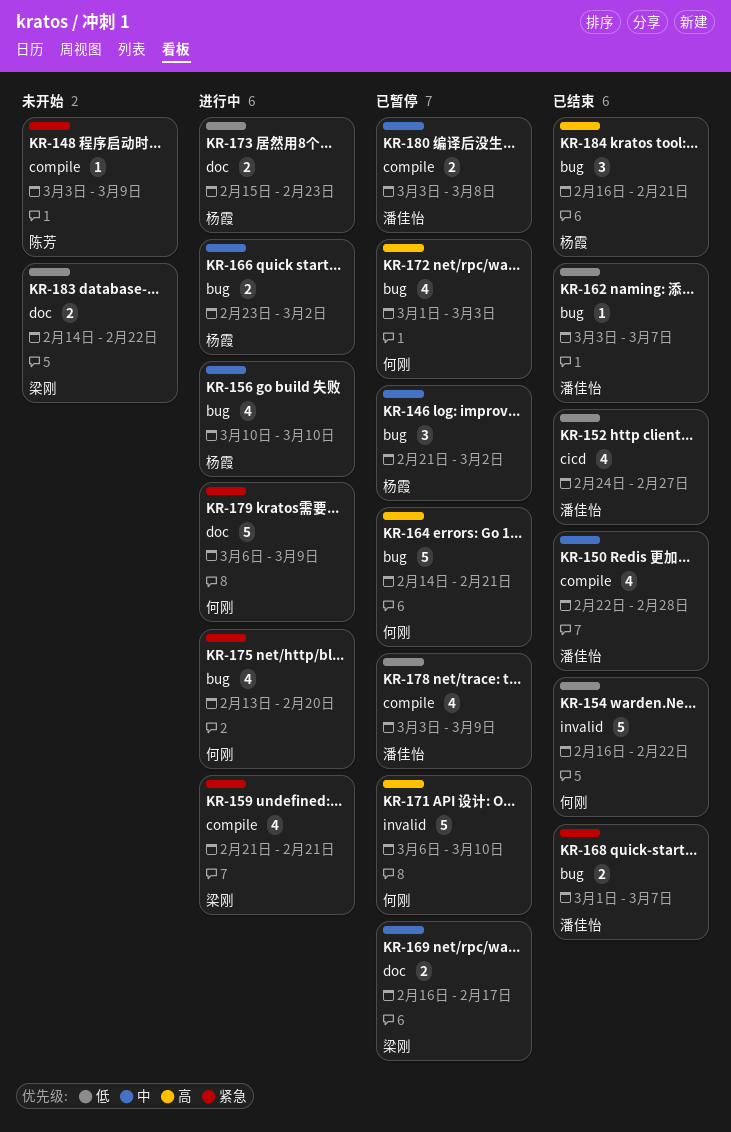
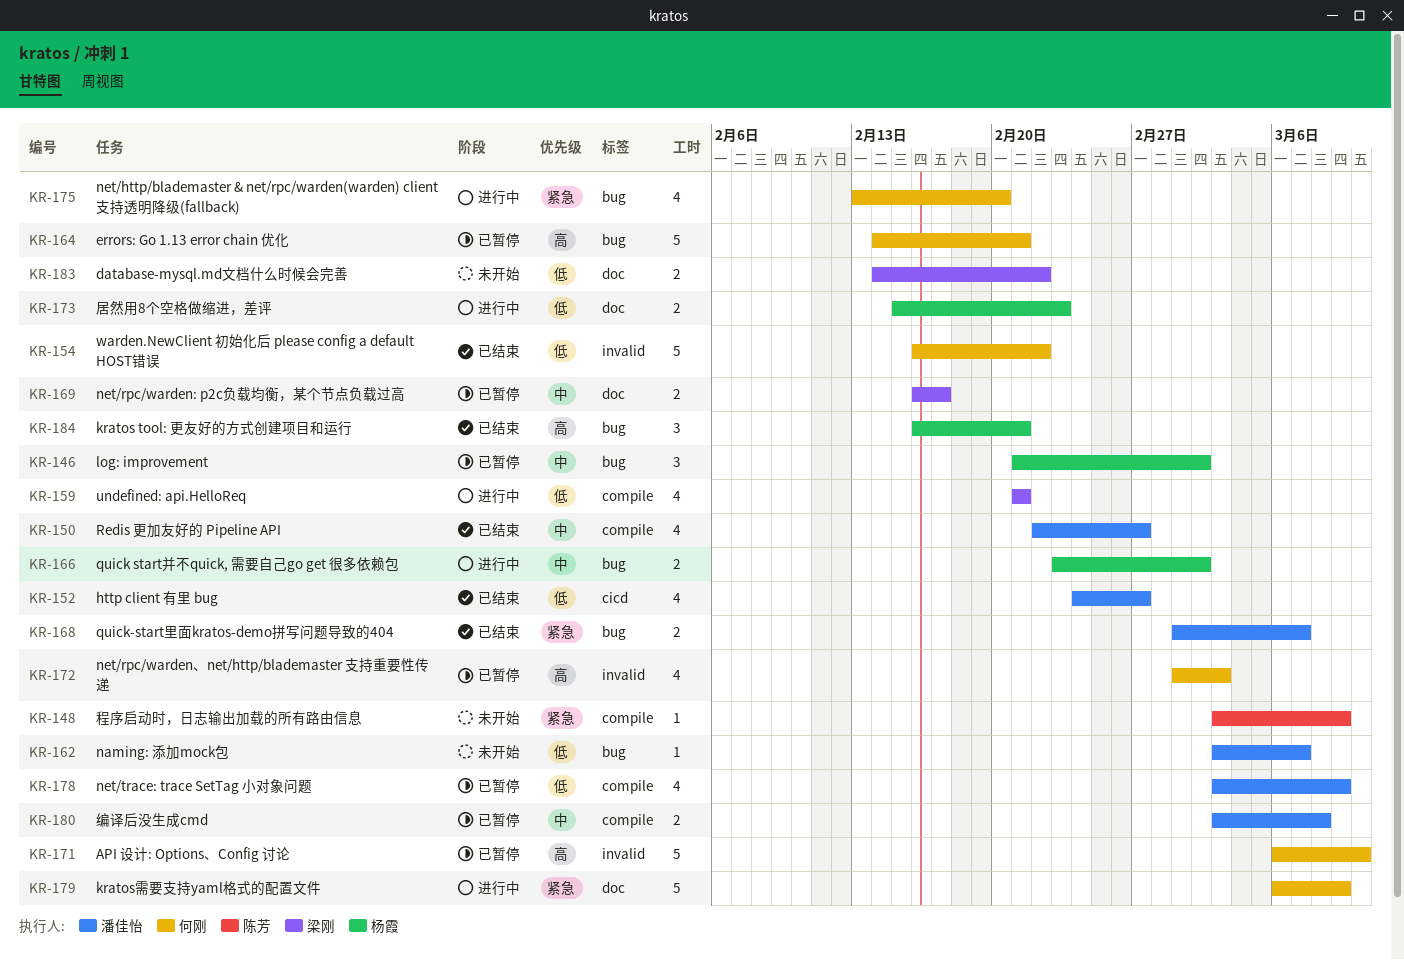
KR-150, due: Feb 28 -> Feb 27
KR-156: present -> none
KR-159, priority: 紧急 -> 低
KR-162, status: 已结束 -> 未开始
KR-172, label: bug -> invalid

